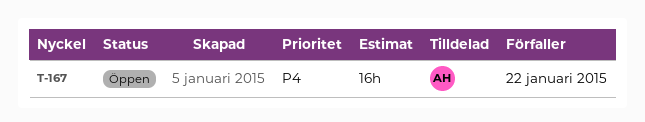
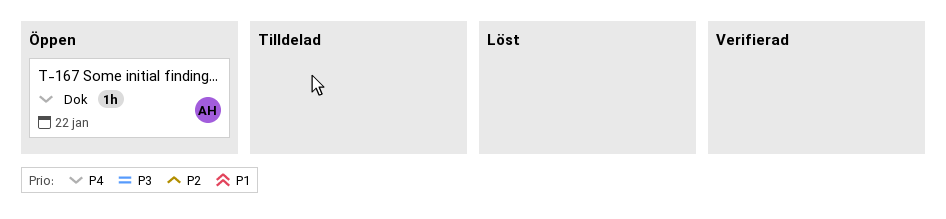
T-167, estimate: 16h -> 1h

